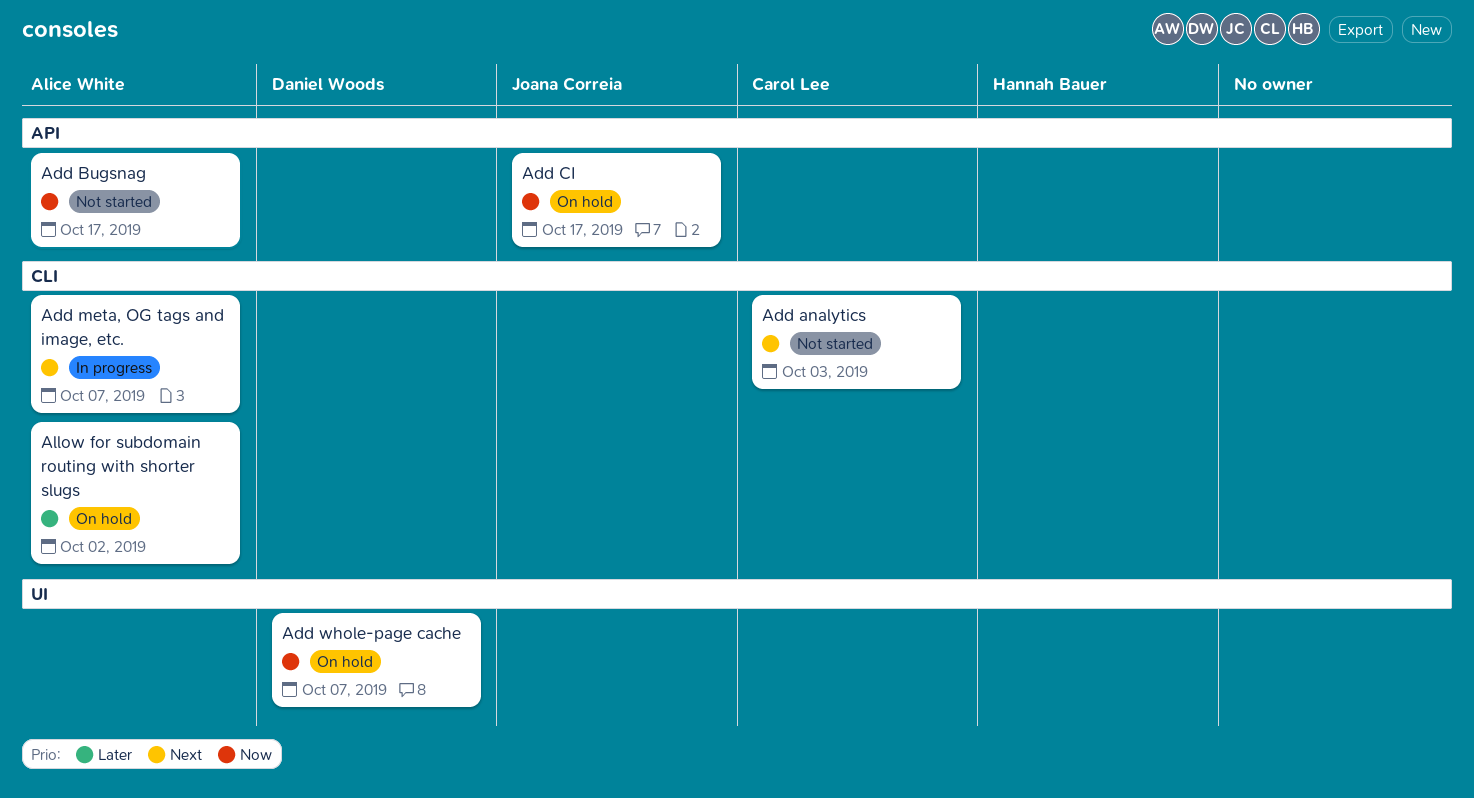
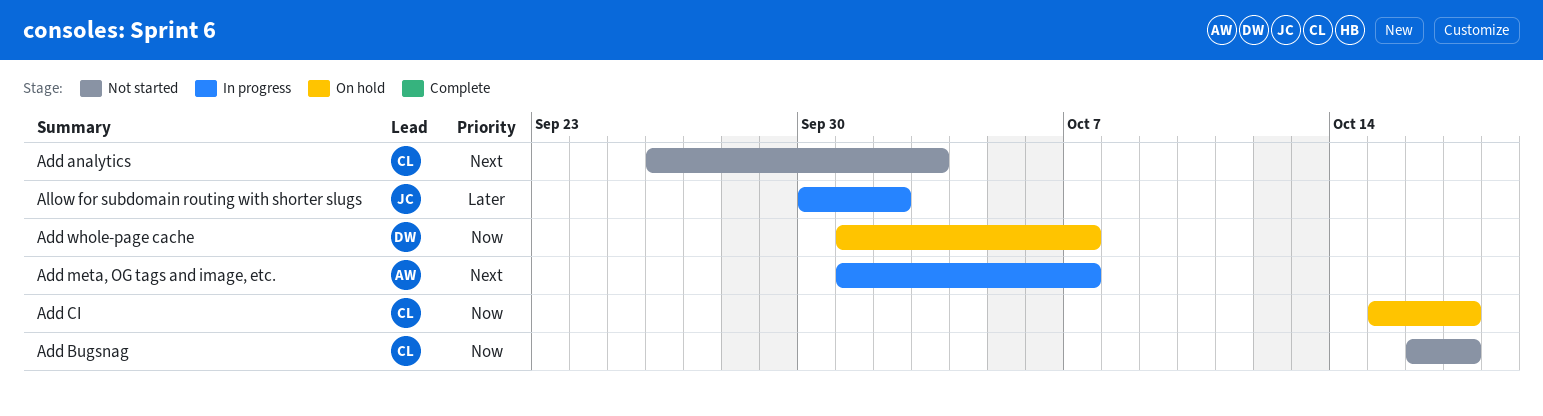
Add Bugsnag, owner: Alice White -> Carol Lee
Add CI, owner: Joana Correia -> Carol Lee
Allow for subdomain routing with shorter slugs, status: On hold -> In progress
Allow for subdomain routing with shorter slugs, owner: Alice White -> Joana Correia

